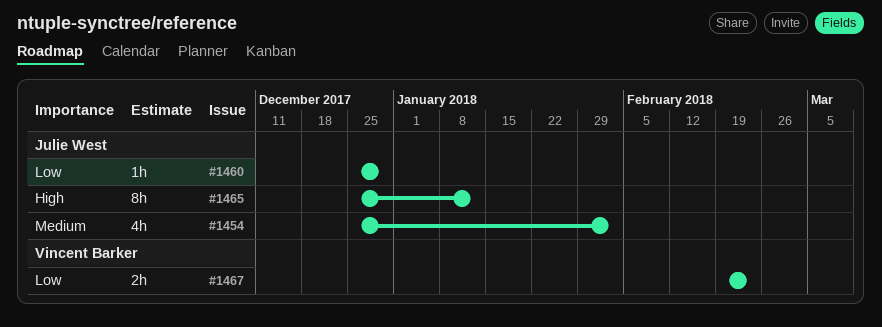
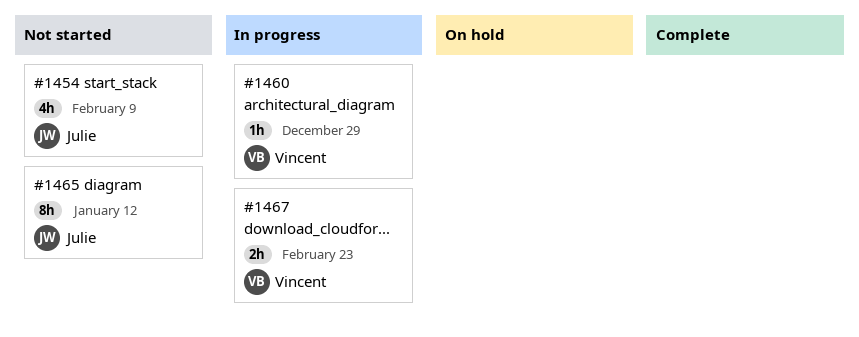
#1454, due: Feb 2 -> Feb 9
#1460, owner: Julie West -> Vincent Barker

